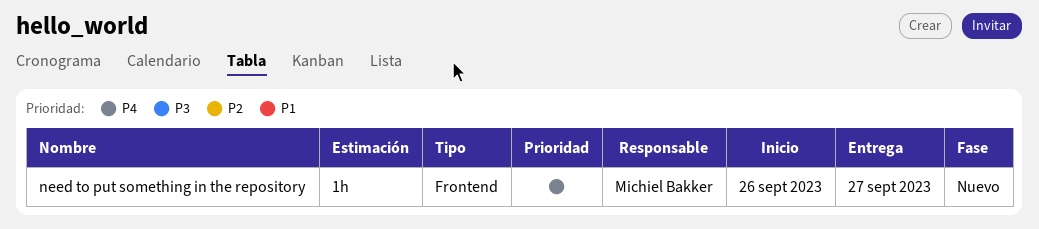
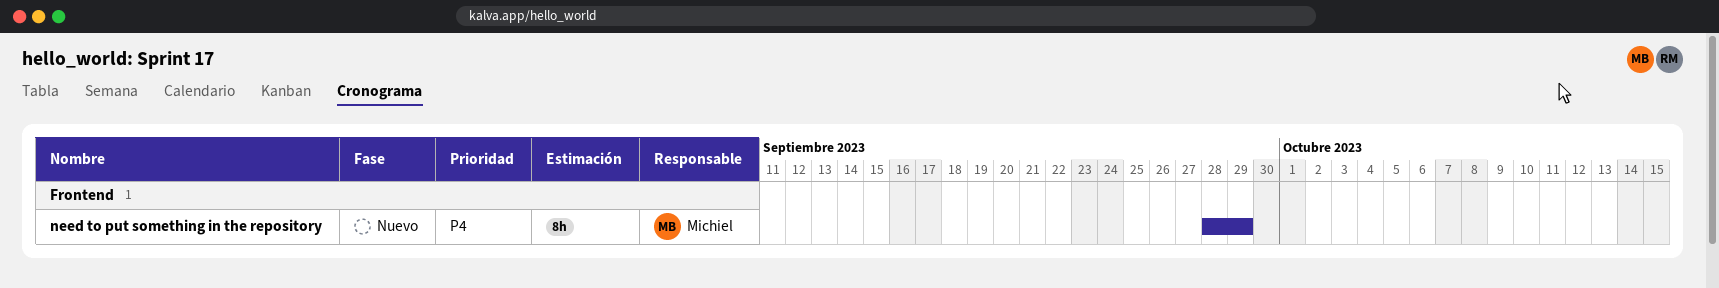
need to put something in the repository, estimate: 1h -> 8h
need to put something in the repository, start: Sep 26 -> Sep 28
need to put something in the repository, due: Sep 27 -> Sep 29

